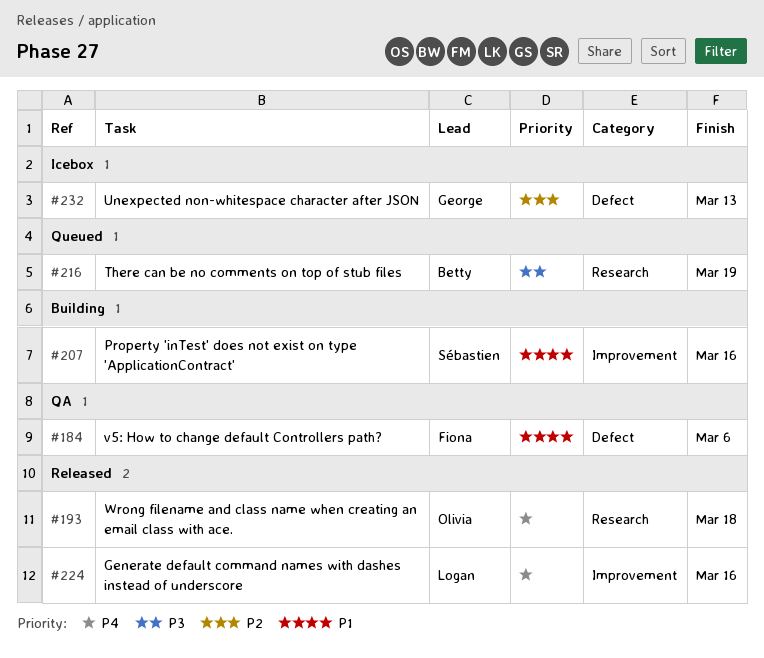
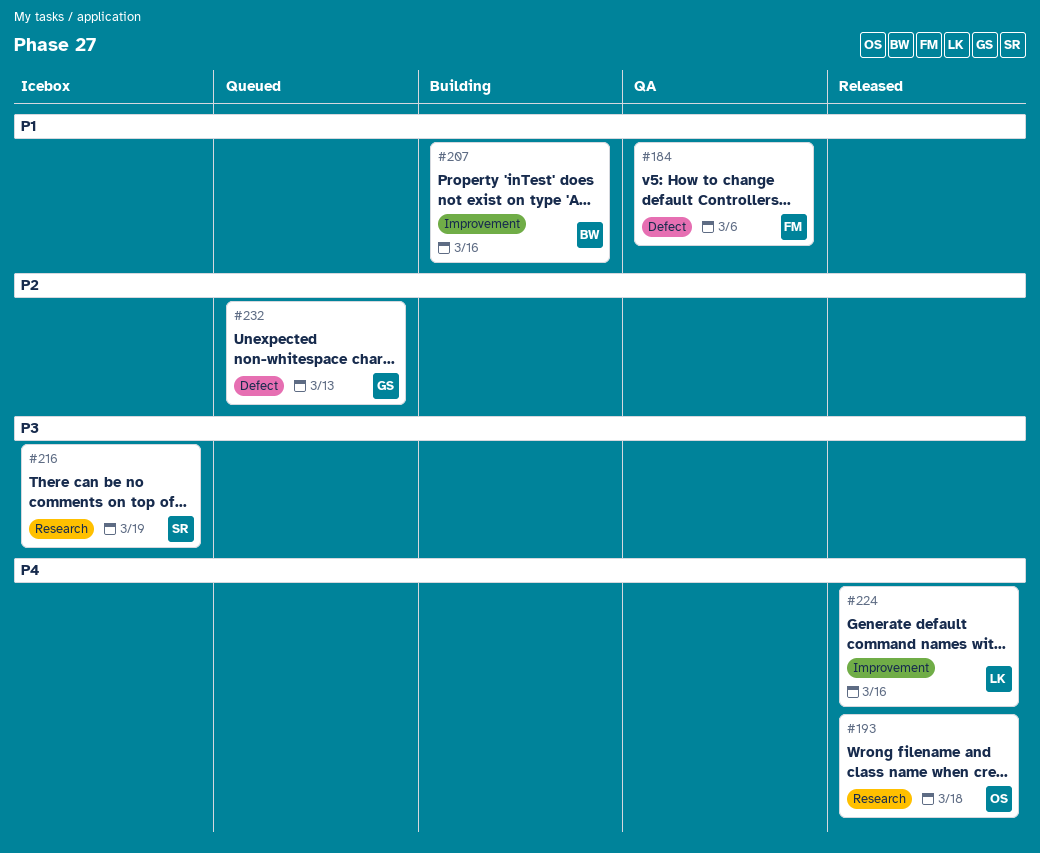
#207, owner: Sébastien -> Betty
#216, status: Queued -> Icebox
#216, owner: Betty -> Sébastien
#232, status: Icebox -> Queued

